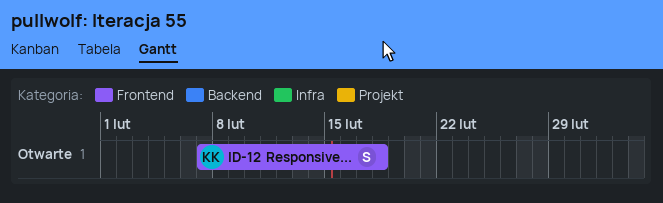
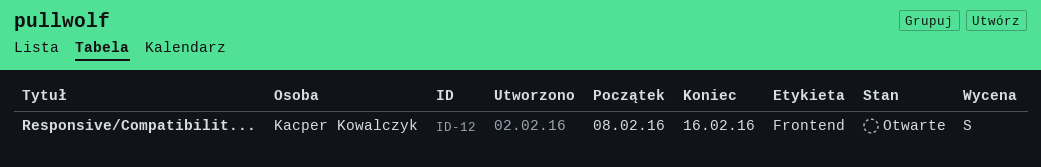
ID-12, start: Feb 7 -> Feb 8
ID-12, due: Feb 18 -> Feb 16

